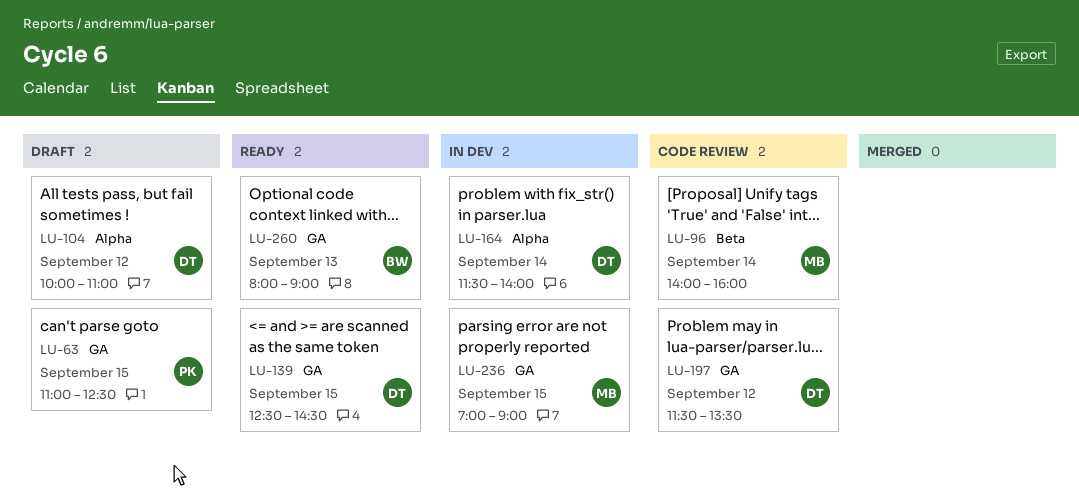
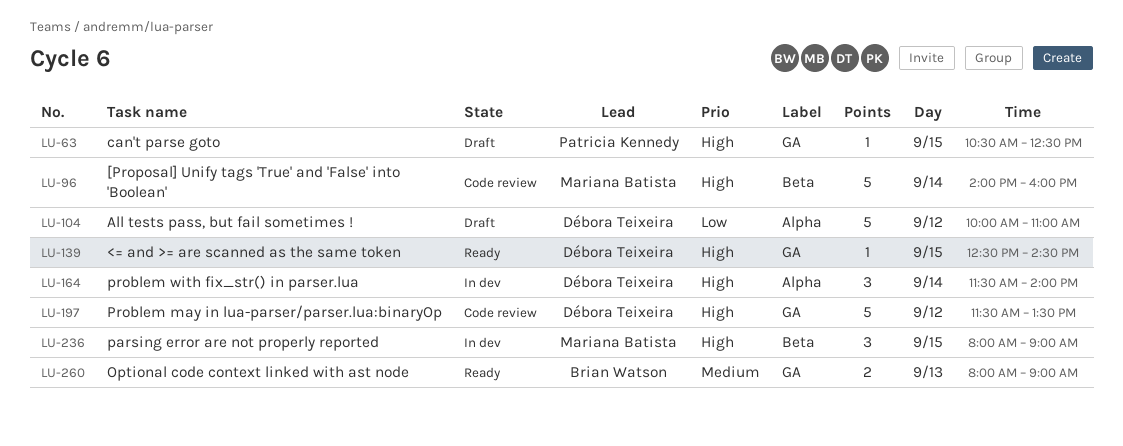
LU-63, begins: 11:00 -> 10:30
LU-236, label: GA -> Beta
LU-236, begins: 07:00 -> 08:00

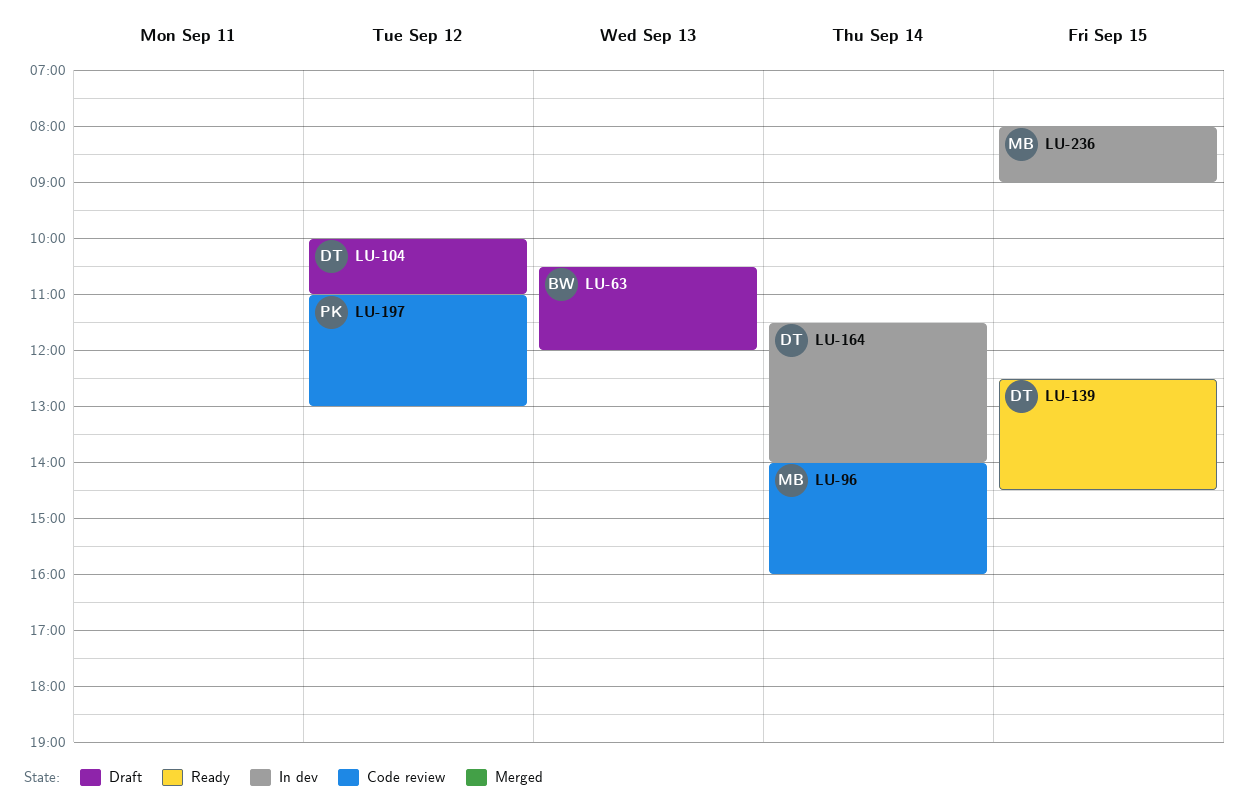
LU-63, owner: Patricia Kennedy -> Brian Watson
LU-63, day: Sep 15 -> Sep 13
LU-63, ends: 12:30 -> 12:00
LU-197, owner: Débora Teixeira -> Patricia Kennedy
LU-197, begins: 11:30 -> 11:00
LU-197, ends: 13:30 -> 13:00
LU-260: present -> none

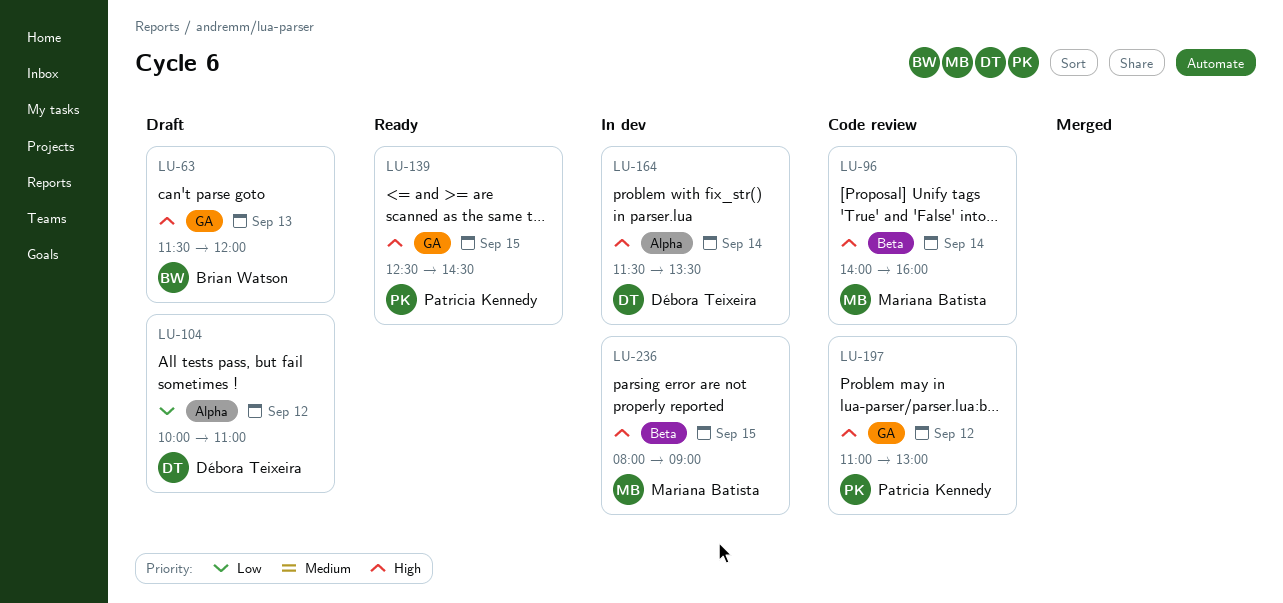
LU-63, begins: 10:30 -> 11:30
LU-139, owner: Débora Teixeira -> Patricia Kennedy
LU-164, ends: 14:00 -> 13:30

